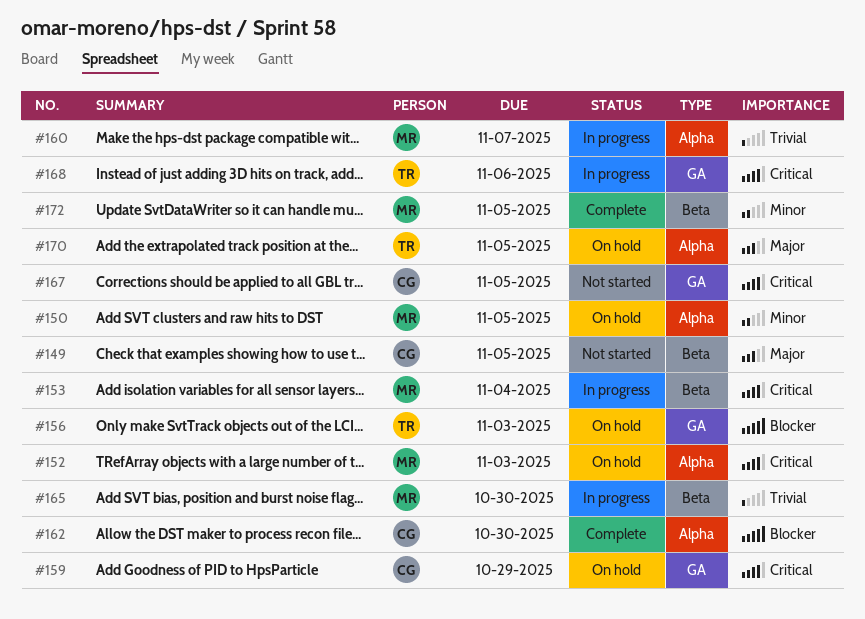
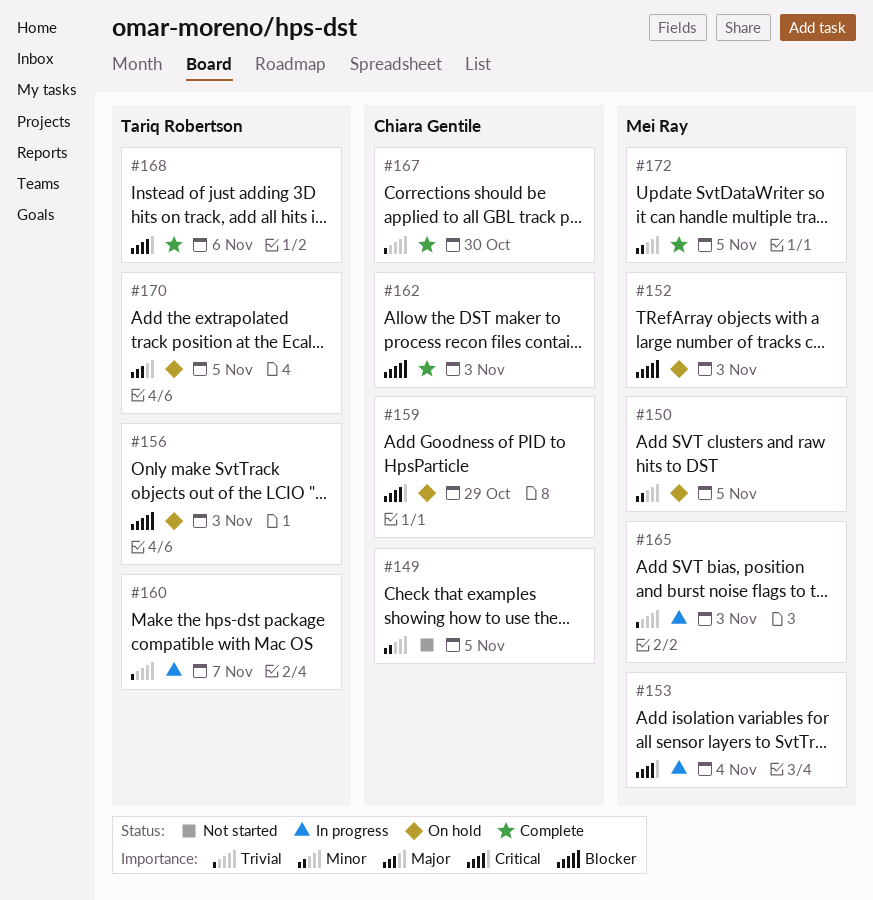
#149, priority: Major -> Minor
#152, priority: Critical -> Blocker
#160, owner: Mei Ray -> Tariq Robertson
#162, due: Oct 30 -> Nov 3
#165, due: Oct 30 -> Nov 3
#167, status: Not started -> Complete
#167, priority: Critical -> Trivial
#167, due: Nov 5 -> Oct 30
#168, status: In progress -> Complete

